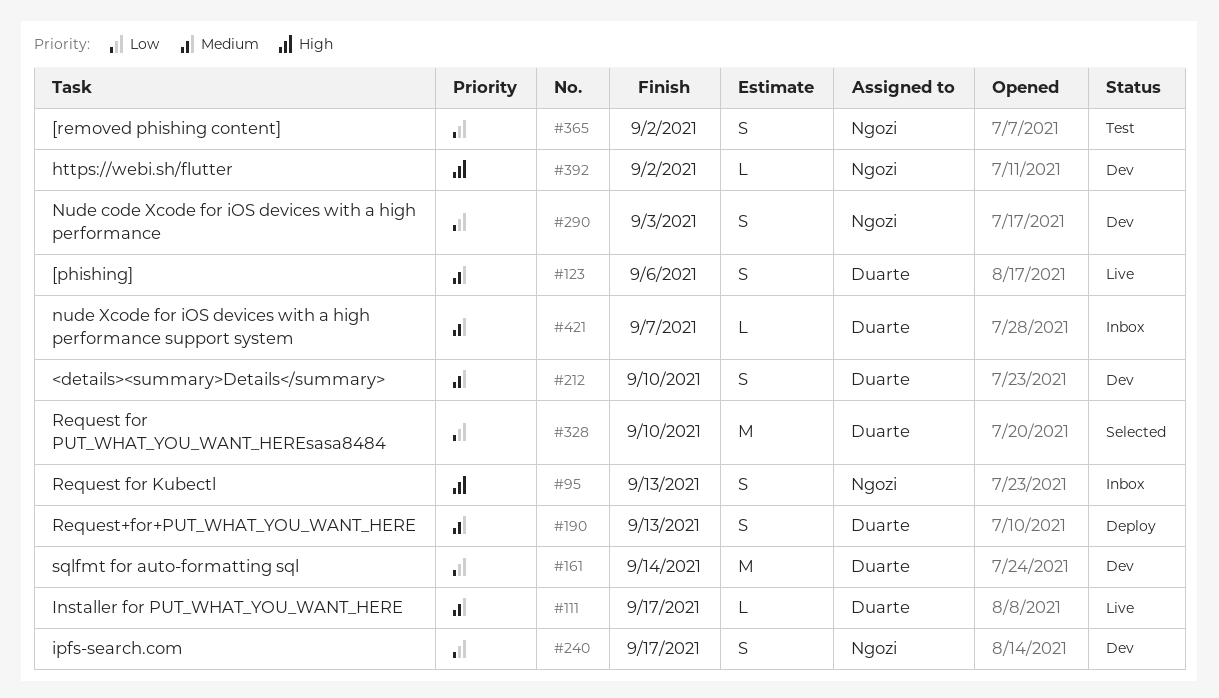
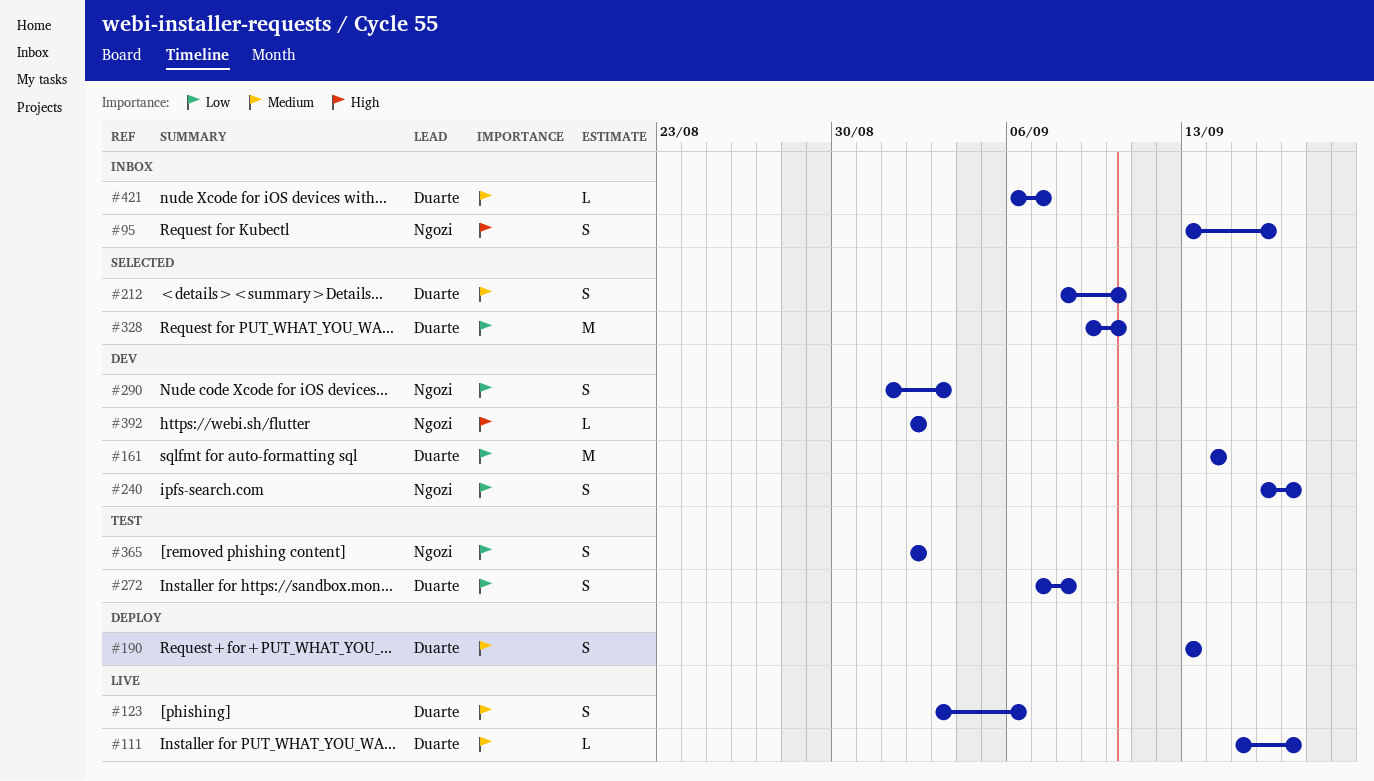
#95, due: Sep 13 -> Sep 16
#212, status: Dev -> Selected
#272: none -> present

